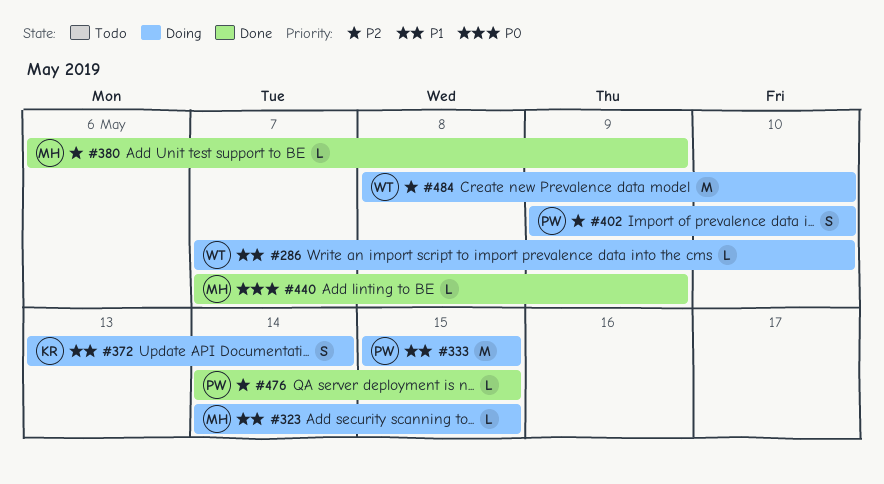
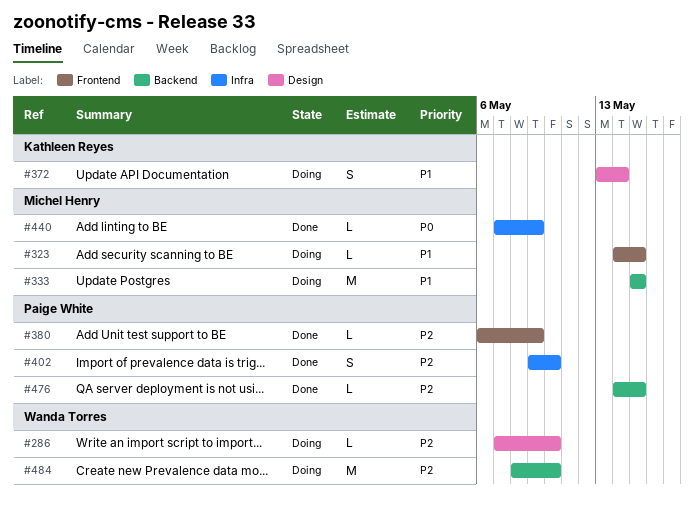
#286, priority: P1 -> P2
#333, owner: Paige White -> Michel Henry
#380, owner: Michel Henry -> Paige White
#402, status: Doing -> Done

